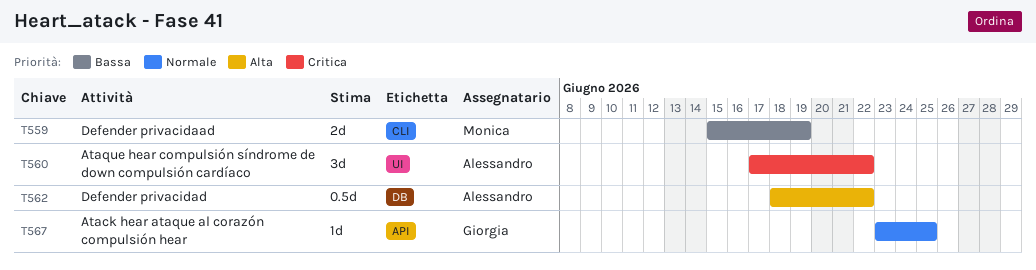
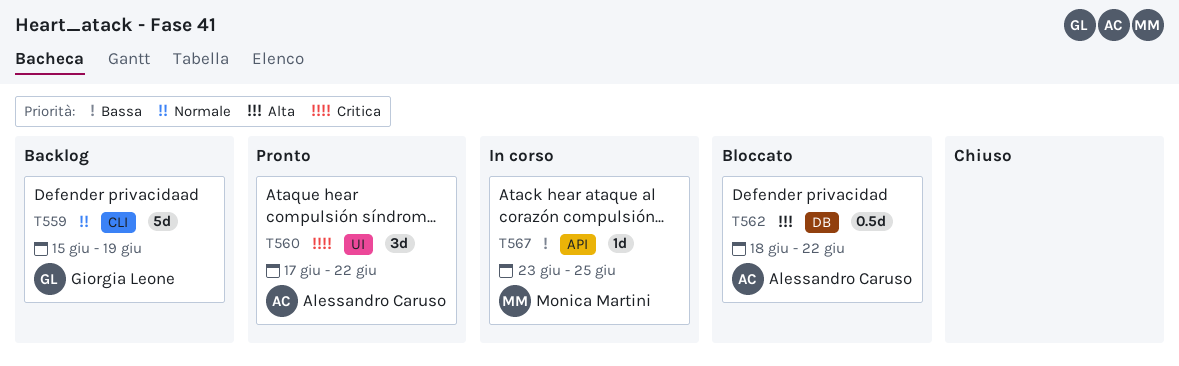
T559, owner: Monica Martini -> Giorgia Leone
T559, priority: Bassa -> Normale
T559, estimate: 2d -> 5d
T567, owner: Giorgia Leone -> Monica Martini
T567, priority: Normale -> Bassa

